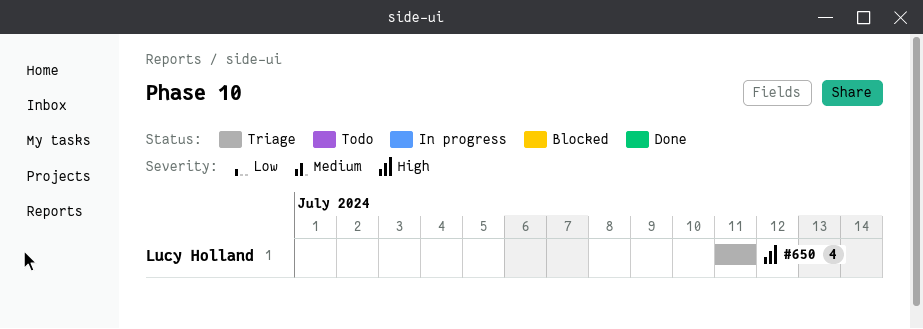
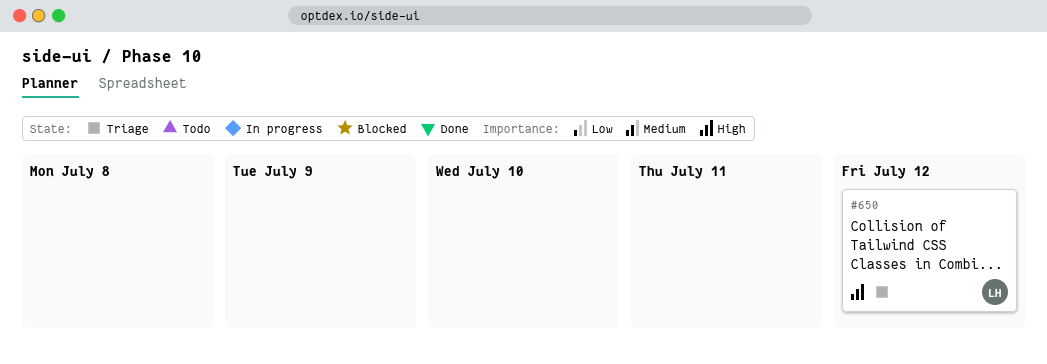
#650, due: Jul 11 -> Jul 12

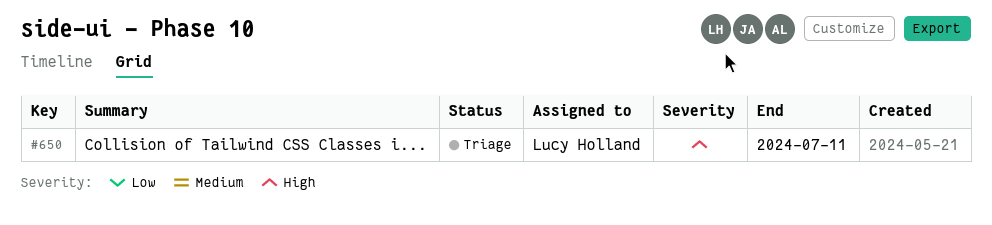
#650, due: Jul 12 -> Jul 11

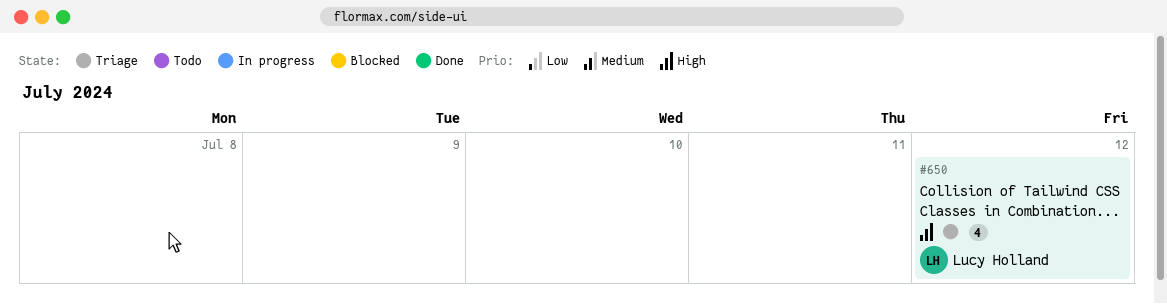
#650, due: Jul 11 -> Jul 12

